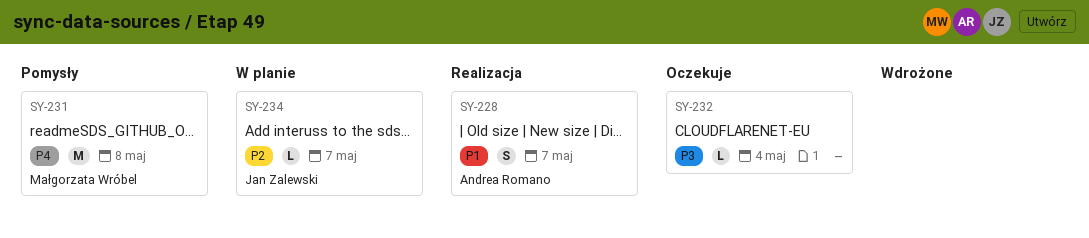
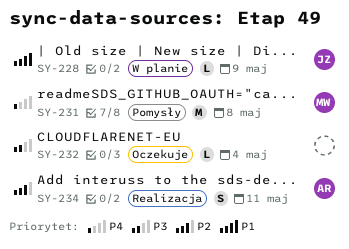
SY-228, status: Realizacja -> W planie
SY-228, owner: Andrea Romano -> Jan Zalewski
SY-228, estimate: S -> L
SY-228, due: May 7 -> May 9
SY-234, status: W planie -> Realizacja
SY-234, owner: Jan Zalewski -> Andrea Romano
SY-234, estimate: L -> S
SY-234, due: May 7 -> May 11

